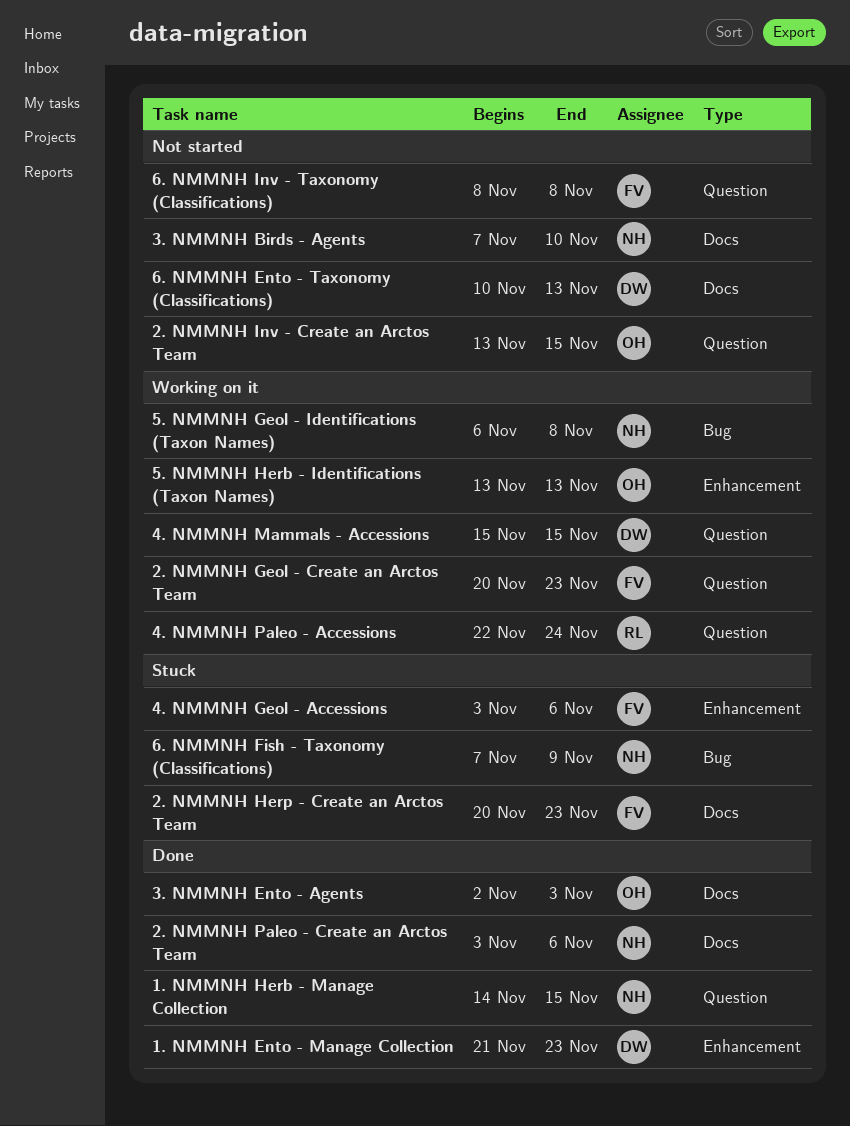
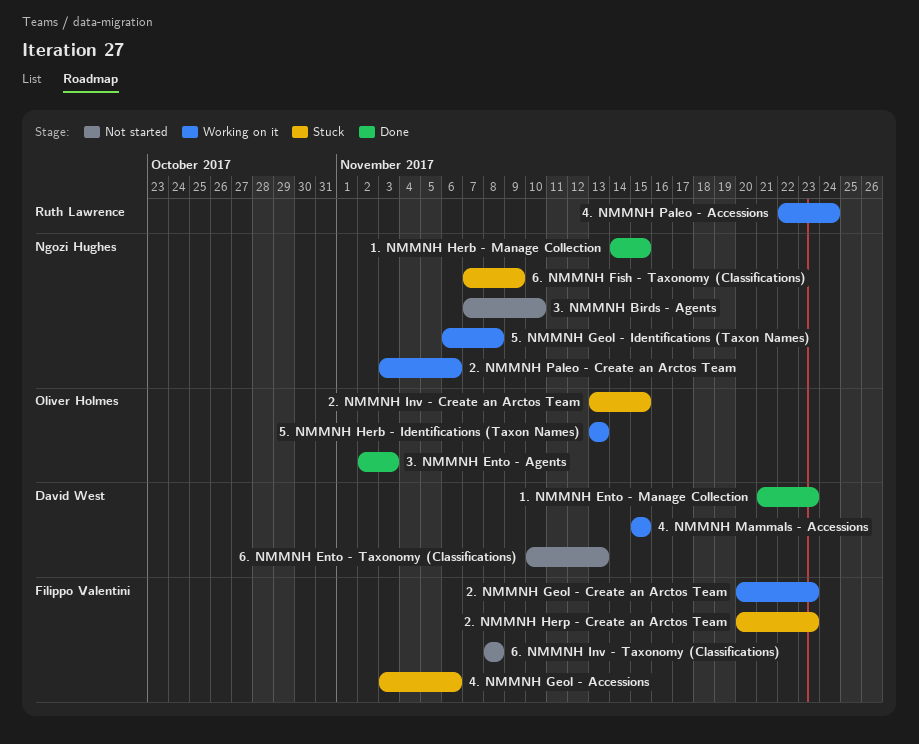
2. NMMNH Inv - Create an Arctos Team, status: Not started -> Stuck
2. NMMNH Paleo - Create an Arctos Team, status: Done -> Working on it

